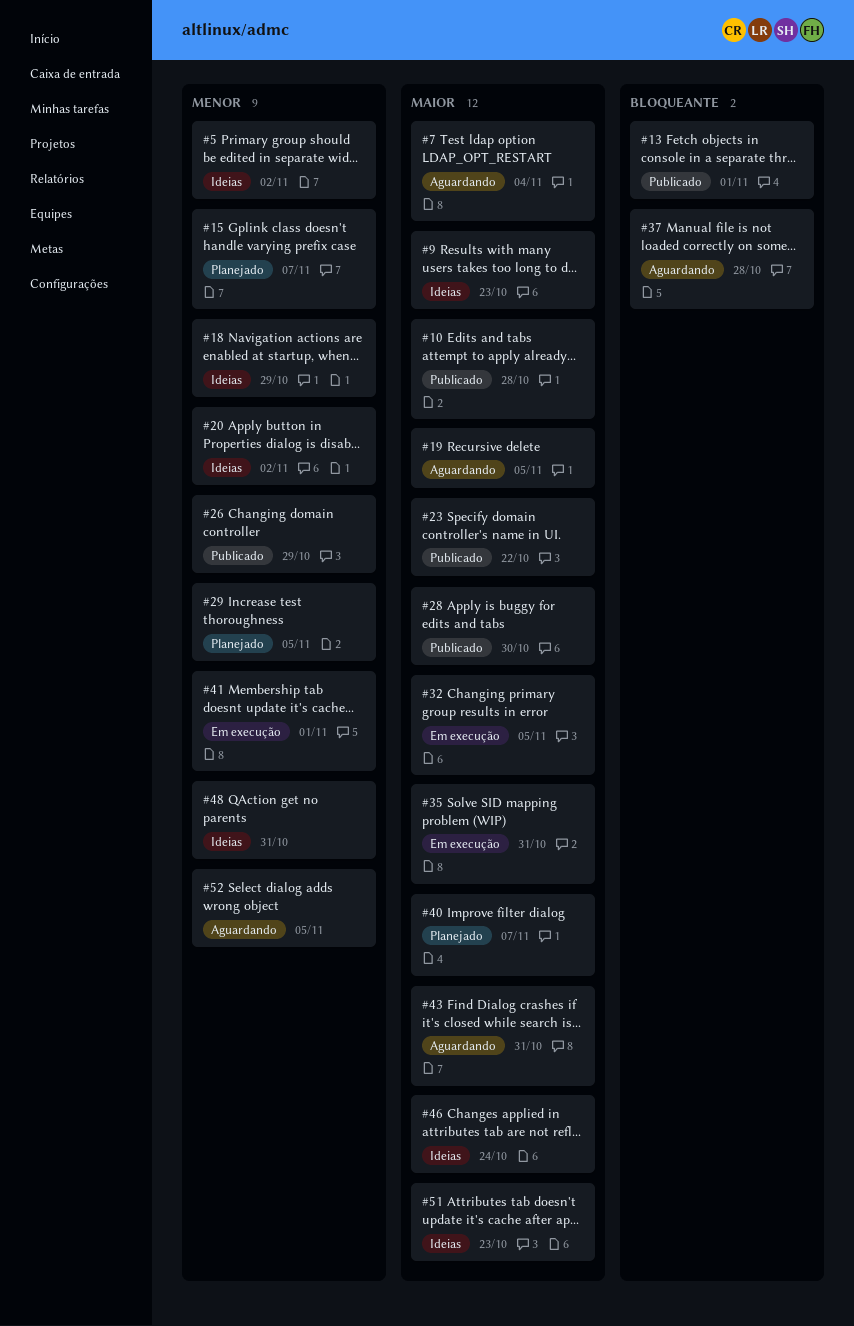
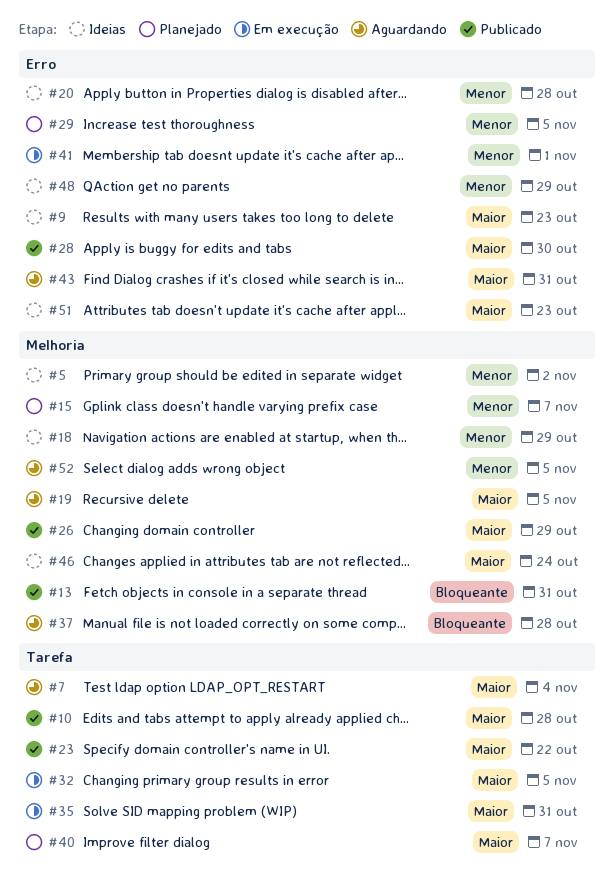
#13, due: Nov 1 -> Oct 31
#20, due: Nov 2 -> Oct 28
#26, priority: Menor -> Maior
#48, due: Oct 31 -> Oct 29

